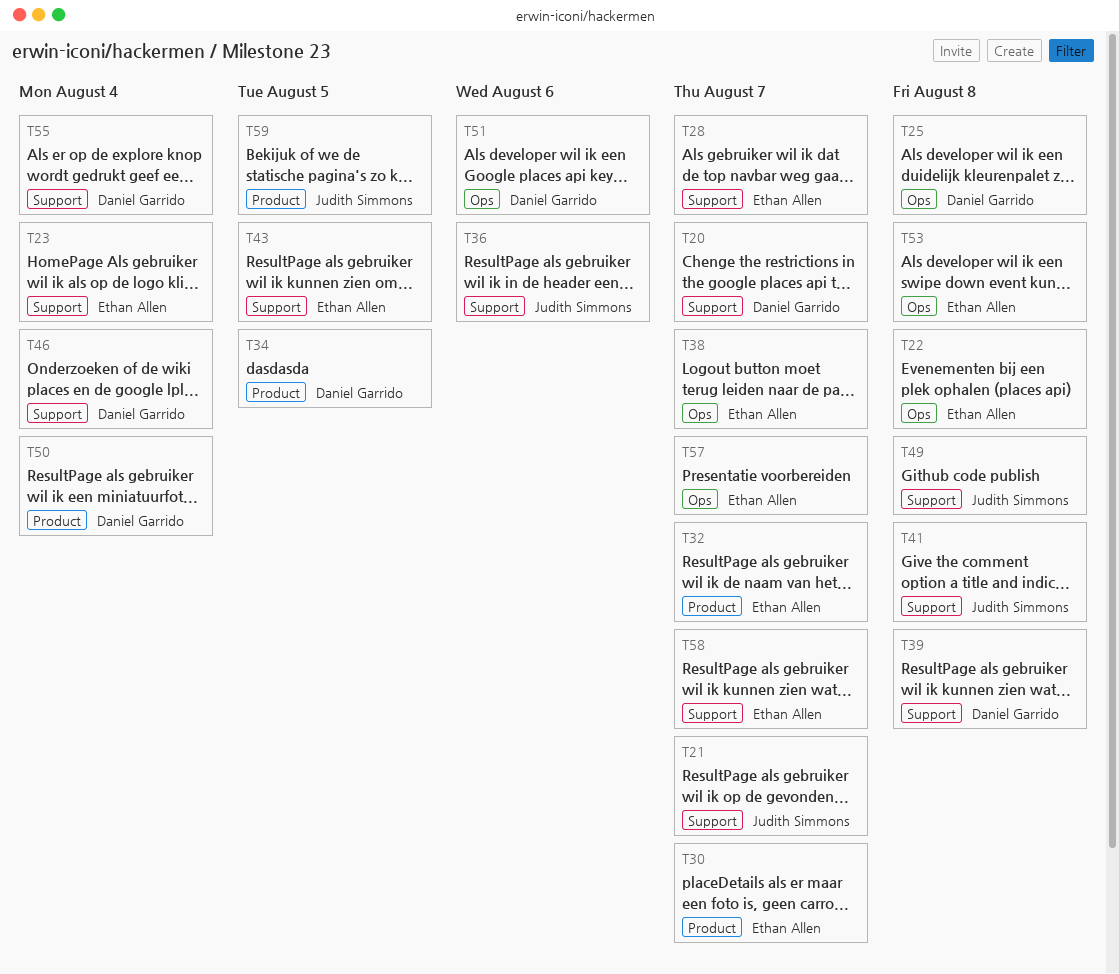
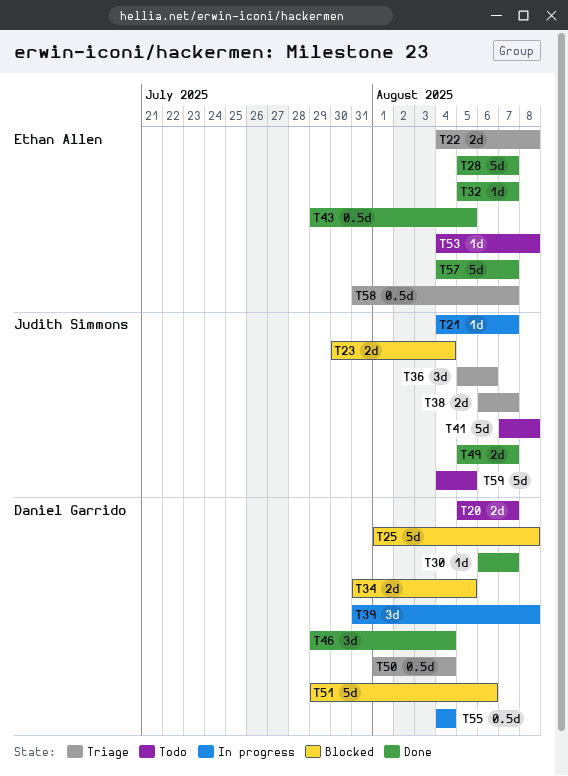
T23, owner: Ethan Allen -> Judith Simmons
T30, owner: Ethan Allen -> Daniel Garrido
T38, owner: Ethan Allen -> Judith Simmons
T49, due: Aug 8 -> Aug 7

